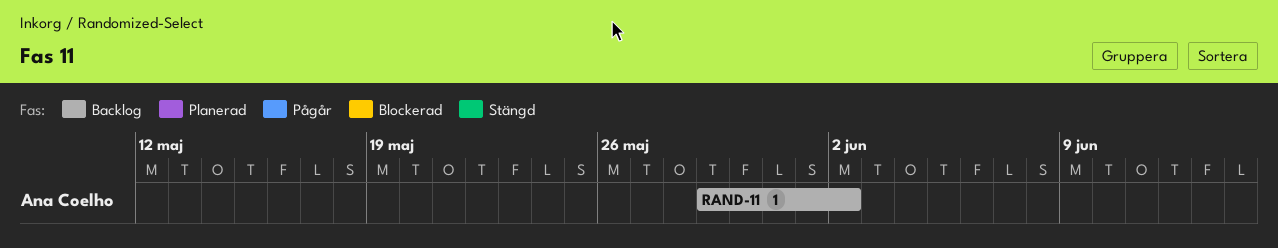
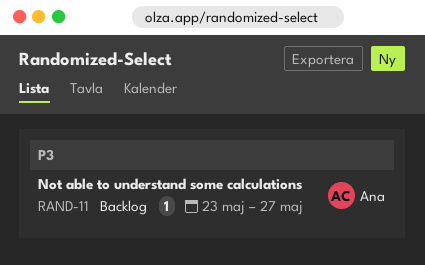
RAND-11, start: May 29 -> May 23
RAND-11, due: Jun 2 -> May 27

